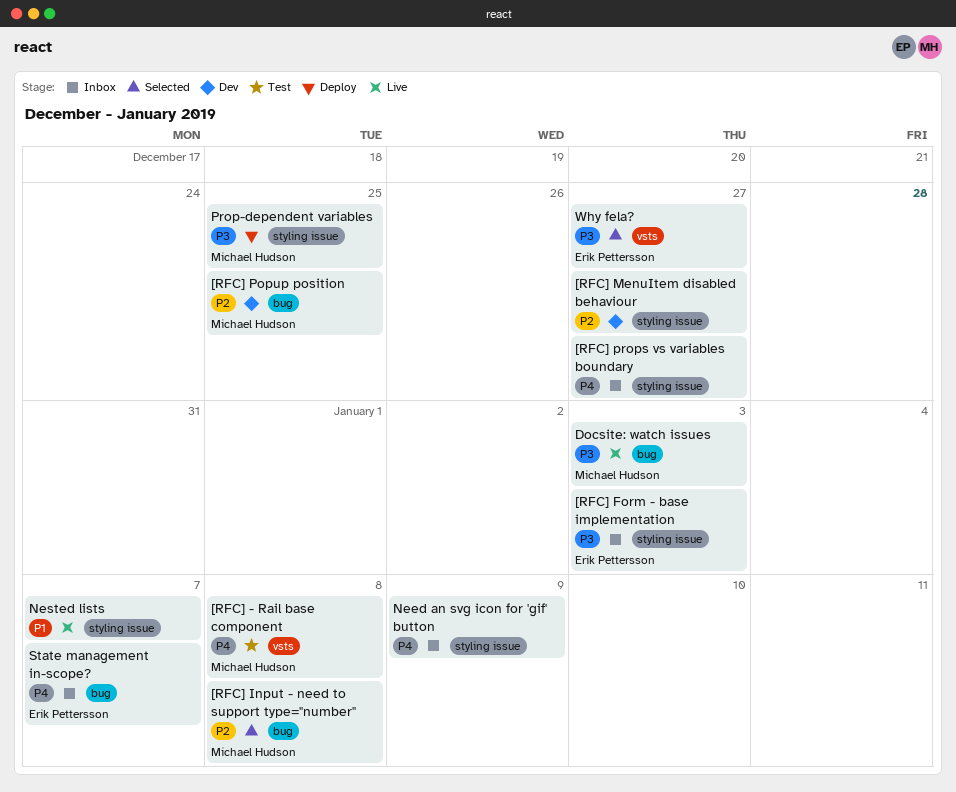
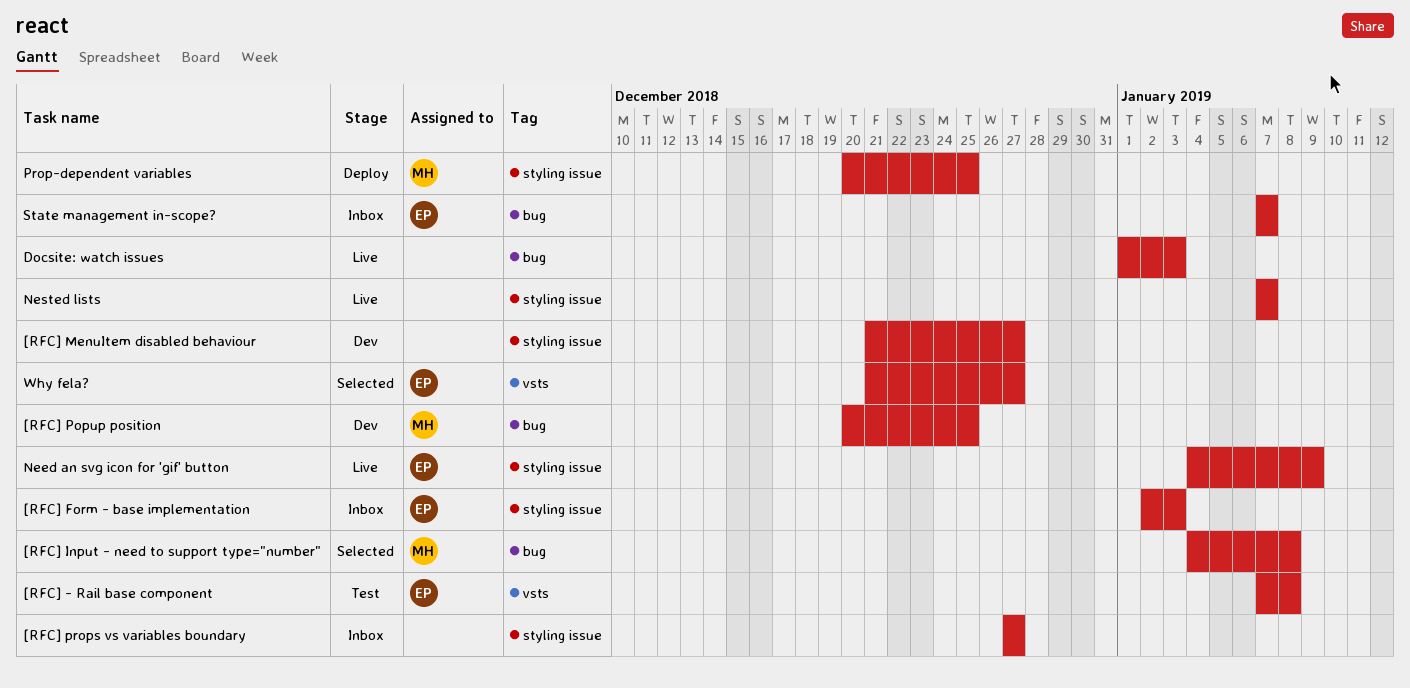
[RFC] - Rail base component, owner: Michael Hudson -> Erik Pettersson
Docsite: watch issues, owner: Michael Hudson -> none
Need an svg icon for 'gif' button, status: Inbox -> Live
Need an svg icon for 'gif' button, owner: none -> Erik Pettersson

